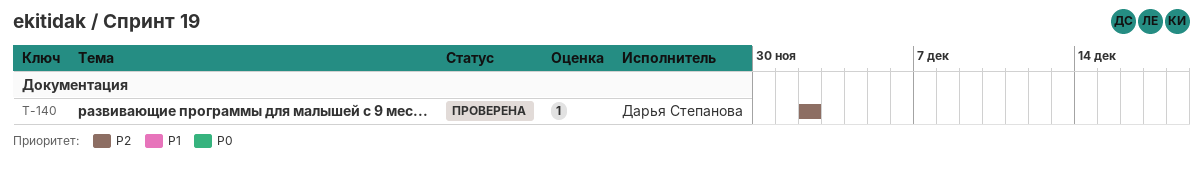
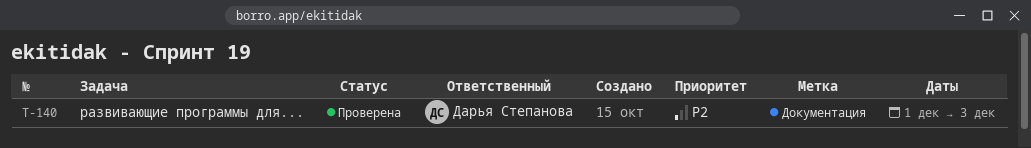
T-140, start: Dec 2 -> Dec 1
T-140, due: Dec 2 -> Dec 3

